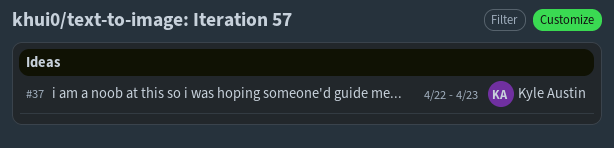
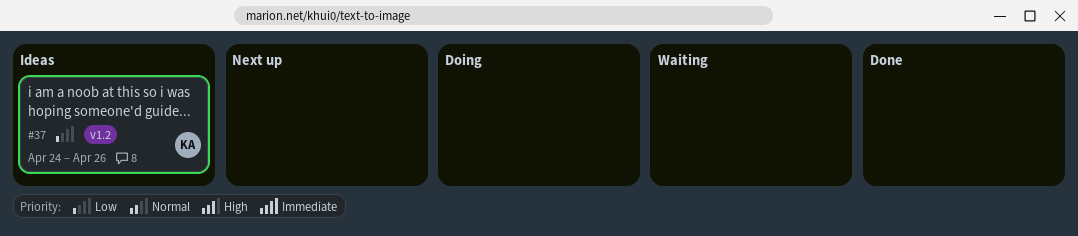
#37, start: Apr 22 -> Apr 24
#37, due: Apr 23 -> Apr 26

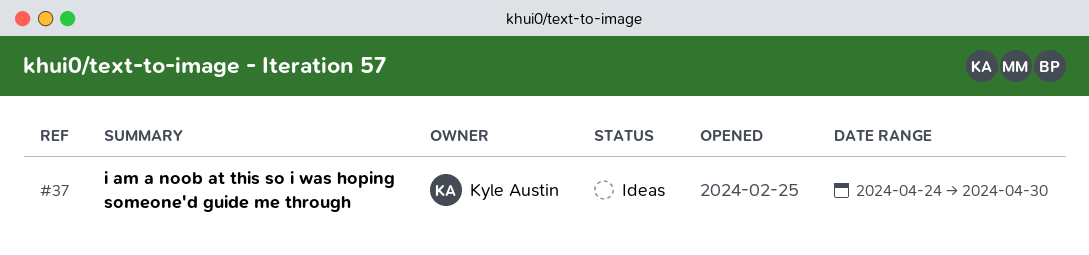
#37, due: Apr 26 -> Apr 30

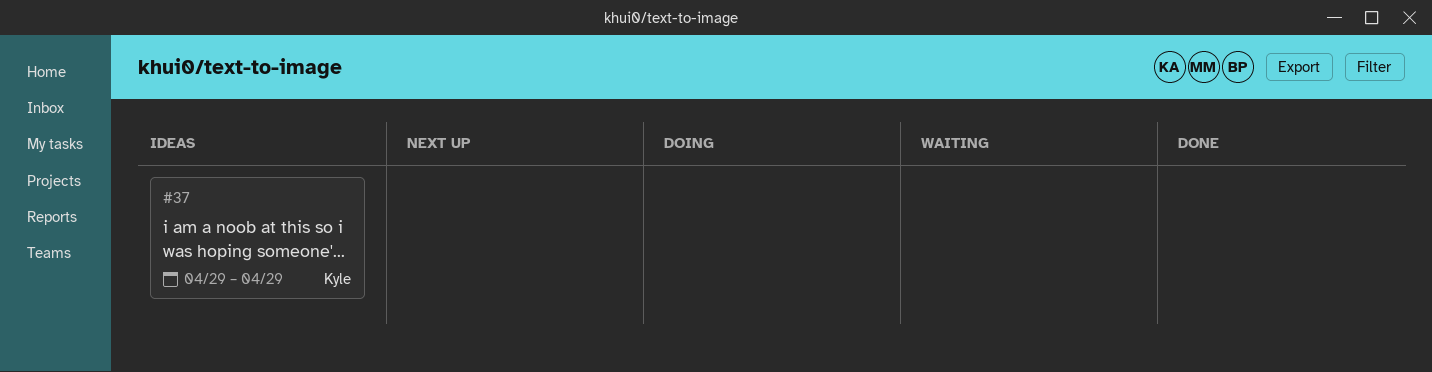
#37, start: Apr 24 -> Apr 29
#37, due: Apr 30 -> Apr 29

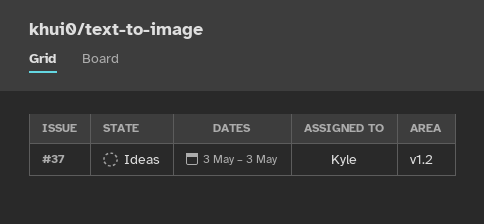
#37, start: Apr 29 -> May 3
#37, due: Apr 29 -> May 3

